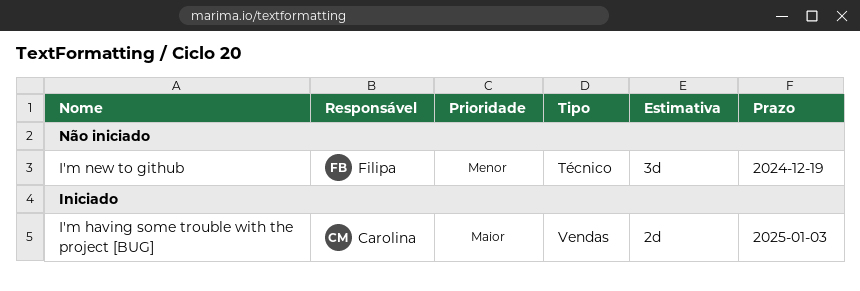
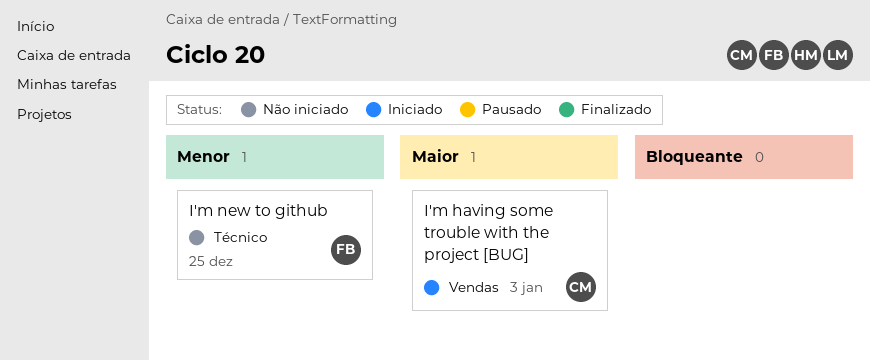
I'm new to github, due: Dec 19 -> Dec 25

